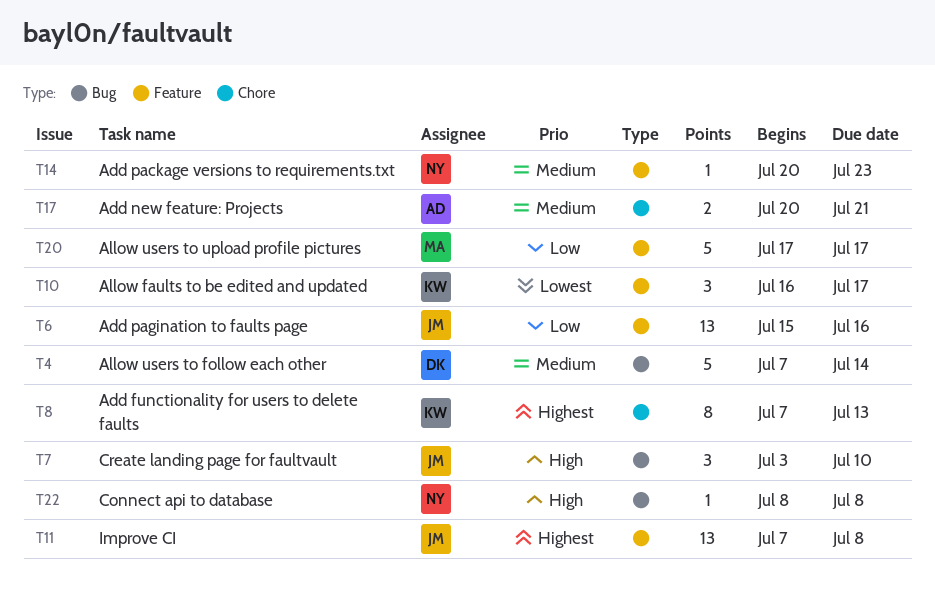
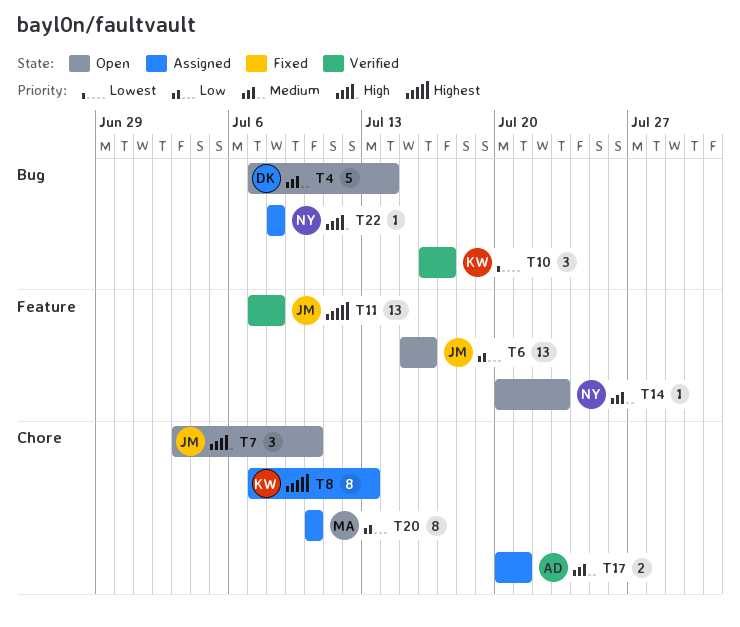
T7, label: Bug -> Chore
T10, label: Feature -> Bug
T20, label: Feature -> Chore
T20, estimate: 5 -> 8
T20, start: Jul 17 -> Jul 10
T20, due: Jul 17 -> Jul 10

